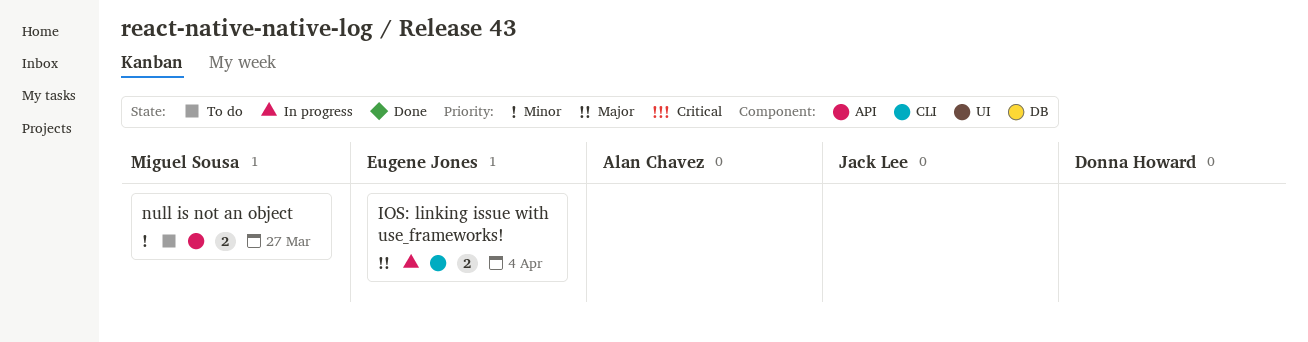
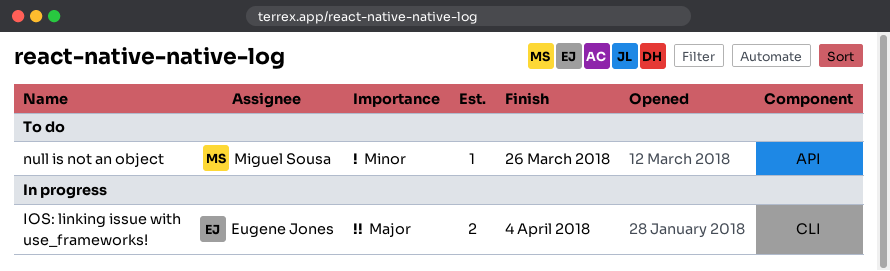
null is not an object, estimate: 2 -> 1
null is not an object, due: Mar 27 -> Mar 26

